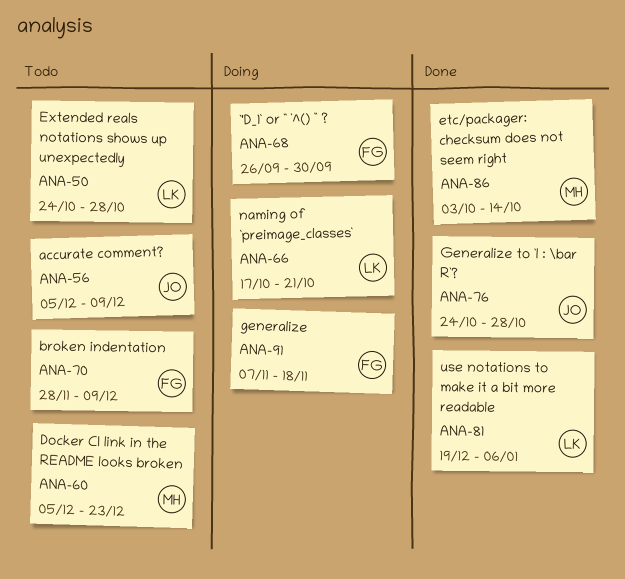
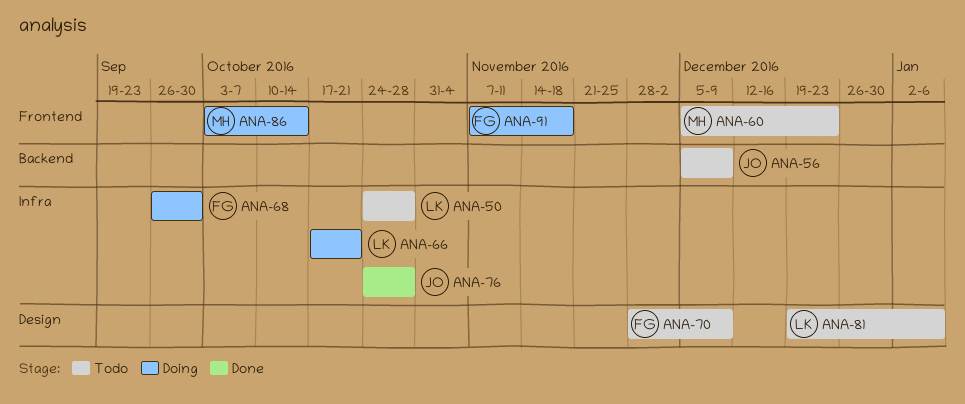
ANA-81, status: Done -> Todo
ANA-86, status: Done -> Doing

